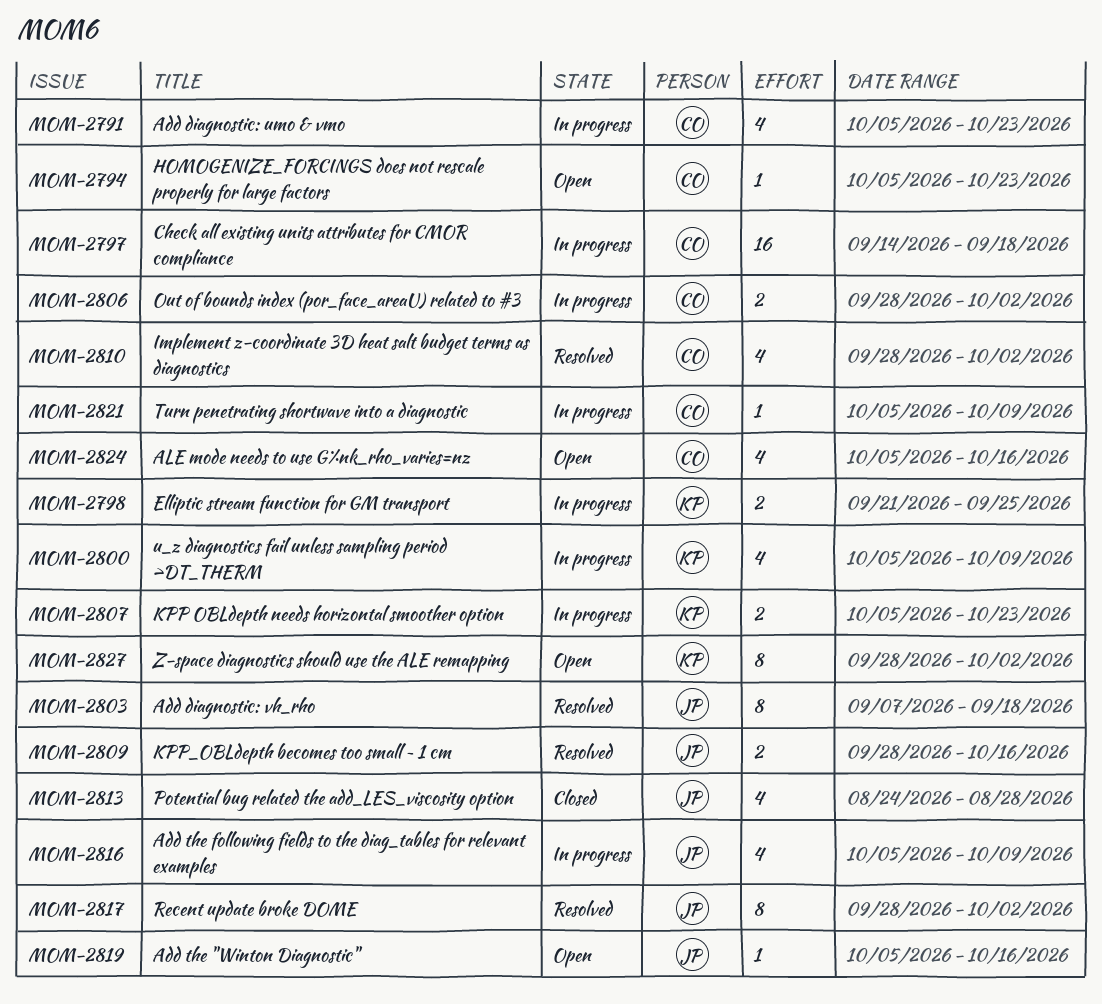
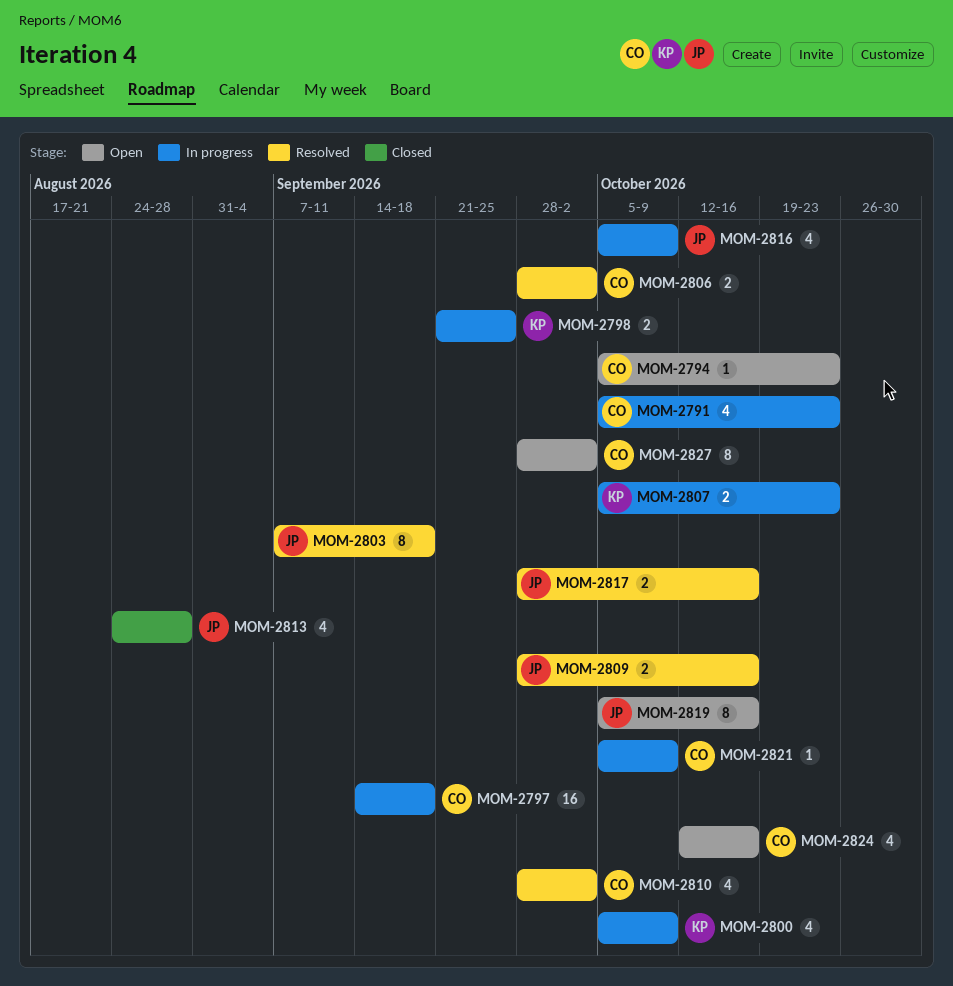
MOM-2806, status: In progress -> Resolved
MOM-2817, estimate: 8 -> 2
MOM-2817, due: Oct 2 -> Oct 16
MOM-2819, estimate: 1 -> 8
MOM-2824, start: Oct 5 -> Oct 12
MOM-2827, owner: KP -> CO

